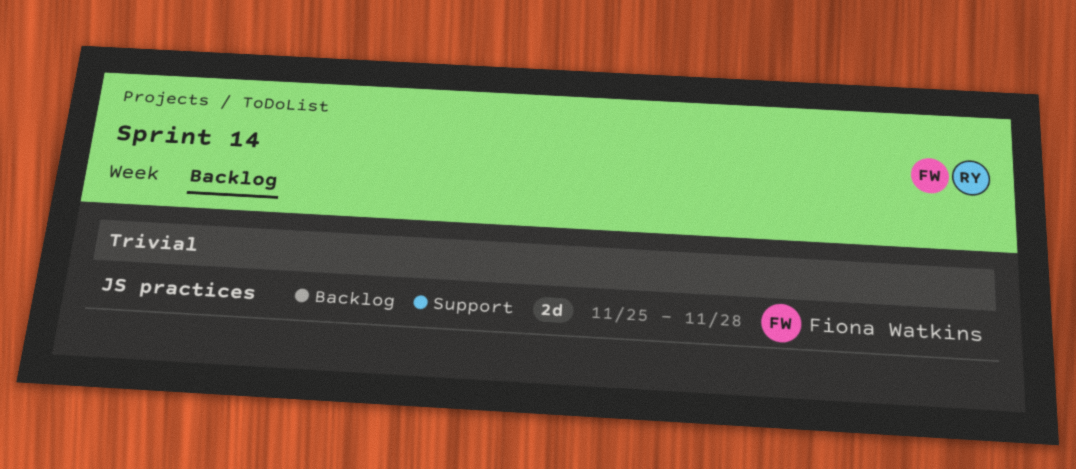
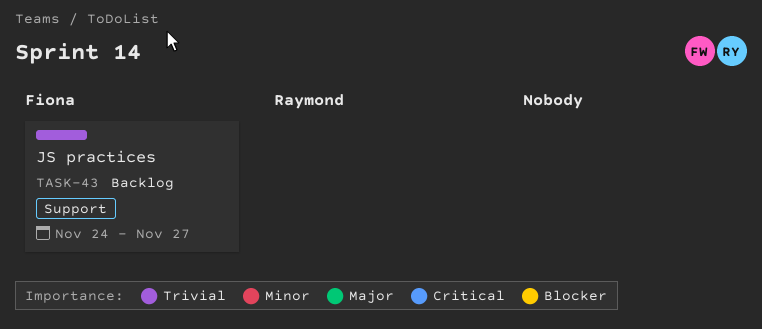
JS practices, start: Nov 25 -> Nov 24
JS practices, due: Nov 28 -> Nov 27

